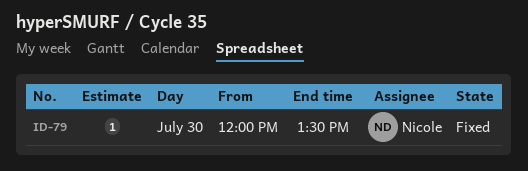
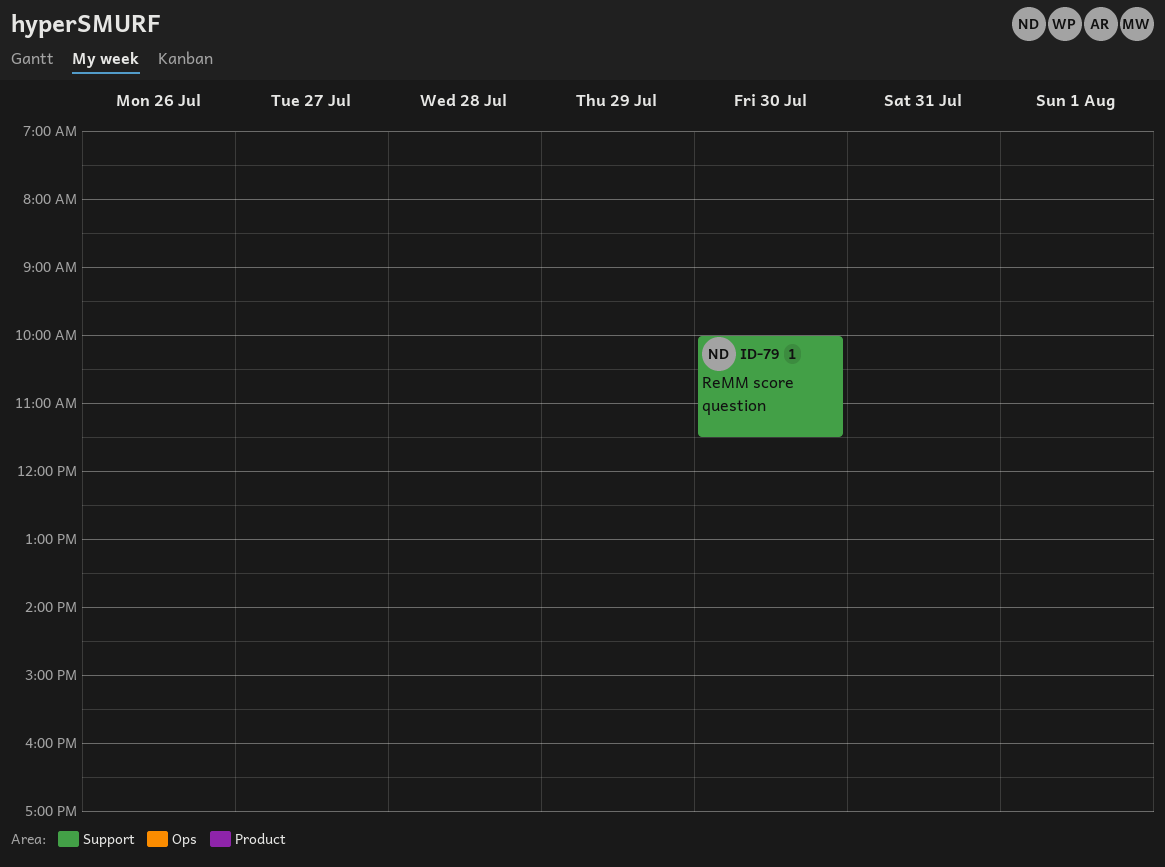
ID-79, begins: 12:00 -> 10:00
ID-79, ends: 13:30 -> 11:30

